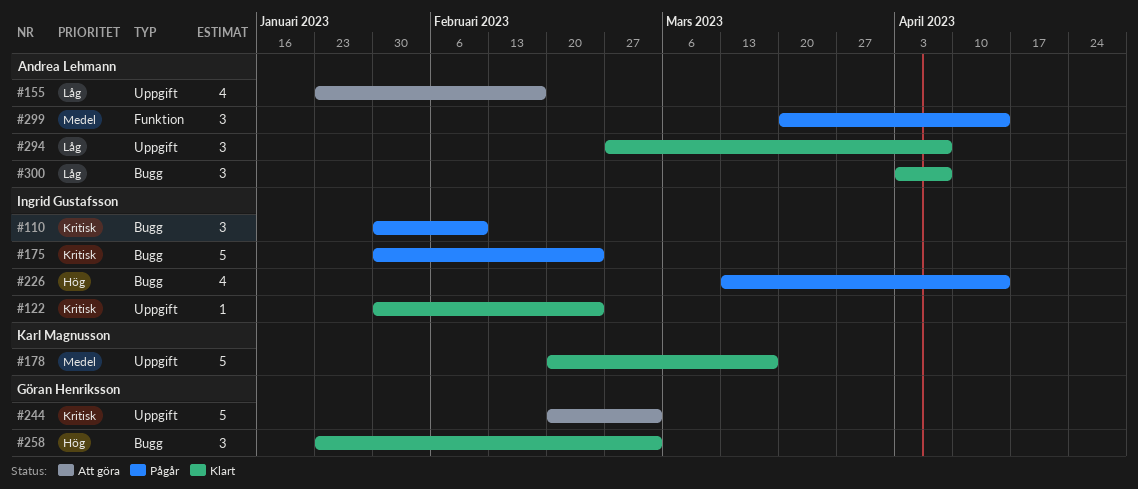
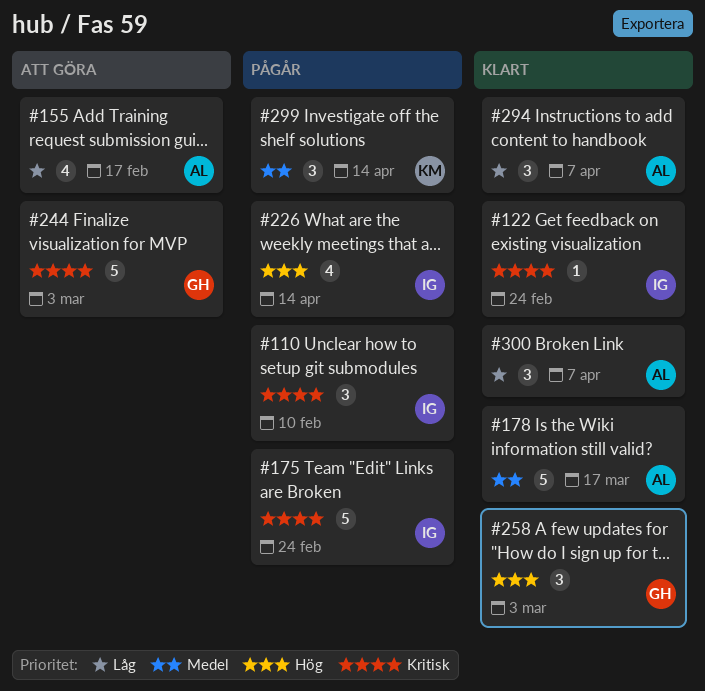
#178, owner: Karl Magnusson -> Andrea Lehmann
#299, owner: Andrea Lehmann -> Karl Magnusson

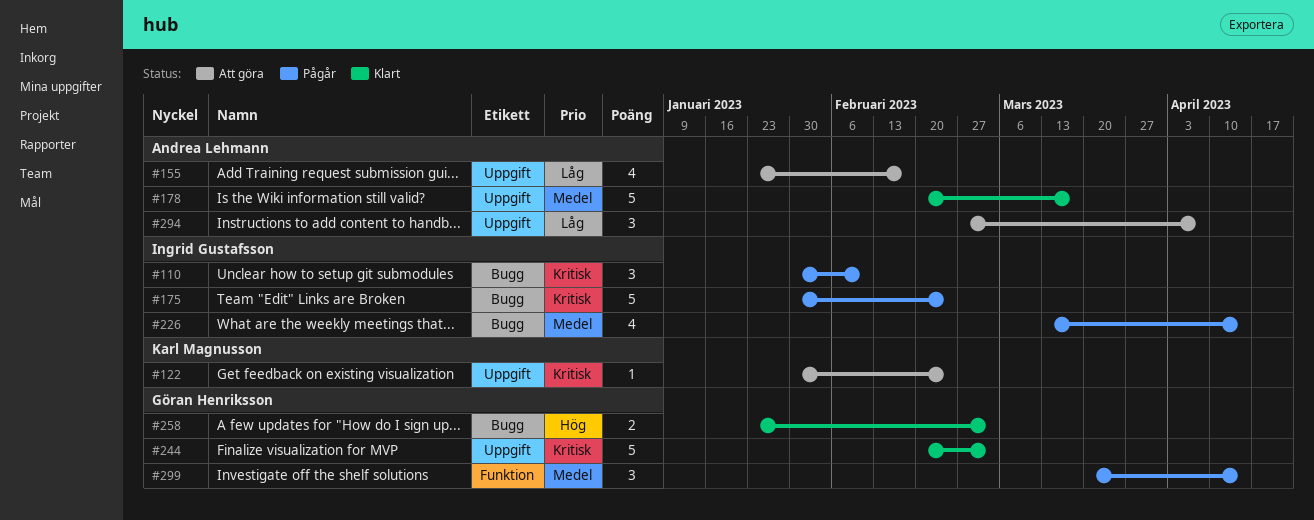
#122, status: Klart -> Att göra
#122, owner: Ingrid Gustafsson -> Karl Magnusson
#226, priority: Hög -> Medel
#244, status: Att göra -> Klart
#258, estimate: 3 -> 2
#294, status: Klart -> Att göra
#299, owner: Karl Magnusson -> Göran Henriksson
#300: present -> none

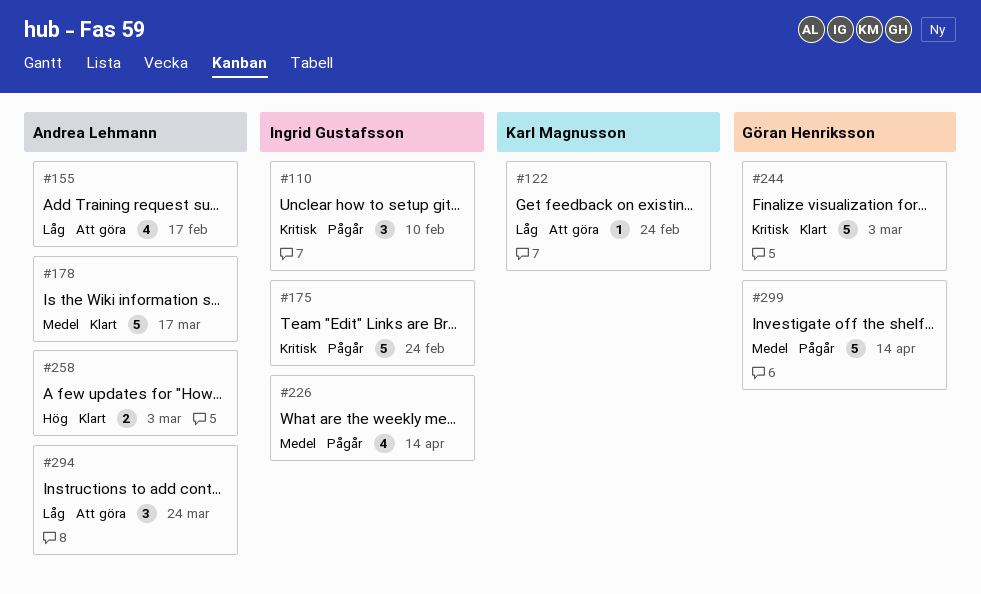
#122, priority: Kritisk -> Låg
#258, owner: Göran Henriksson -> Andrea Lehmann
#294, due: Apr 7 -> Mar 24
#299, estimate: 3 -> 5

